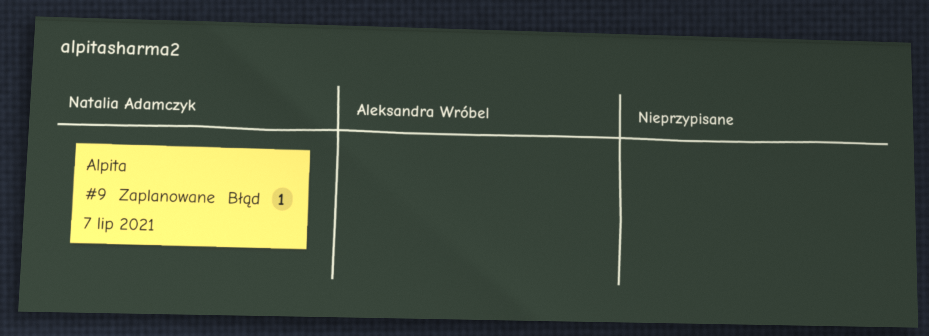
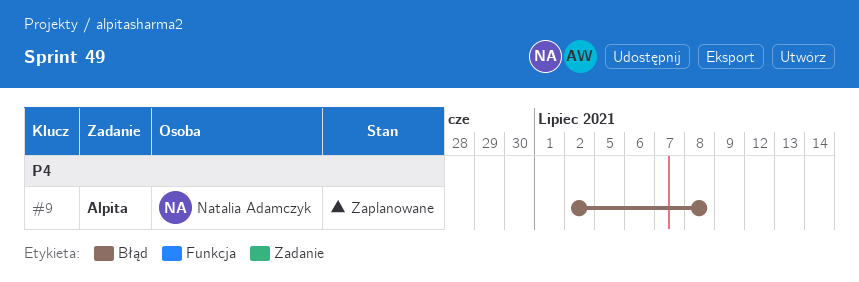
#9, due: Jul 7 -> Jul 8

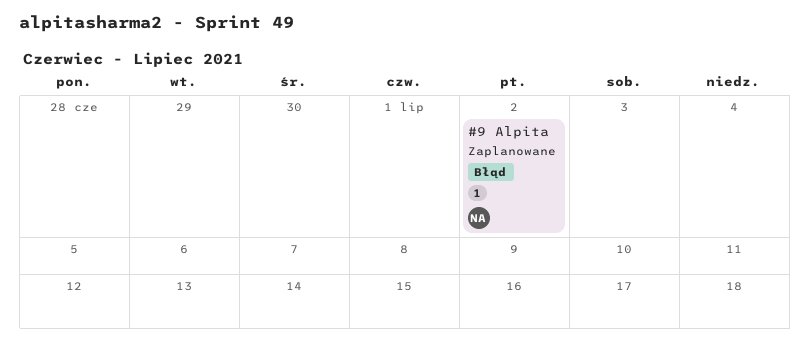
#9, due: Jul 8 -> Jul 2

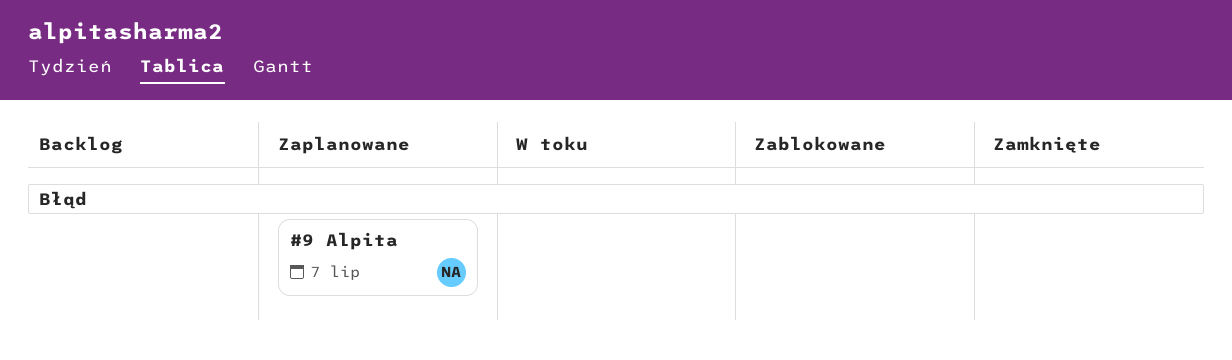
#9, due: Jul 2 -> Jul 7

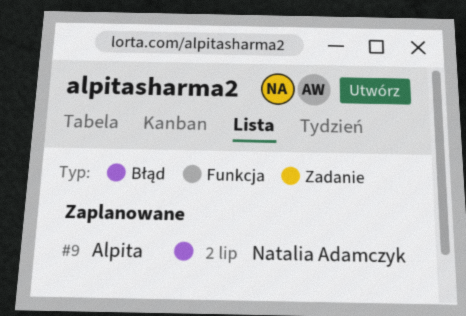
#9, due: Jul 7 -> Jul 2

